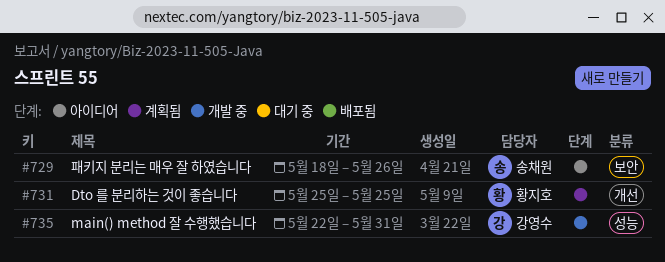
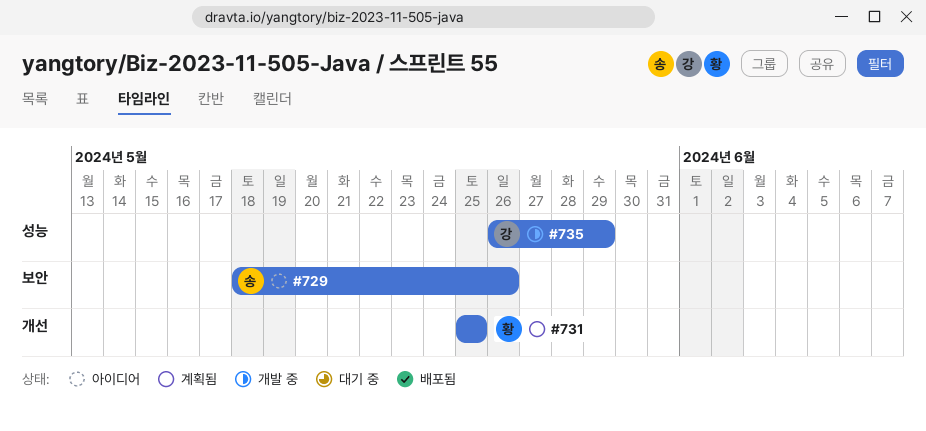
#735, start: May 22 -> May 26
#735, due: May 31 -> May 29

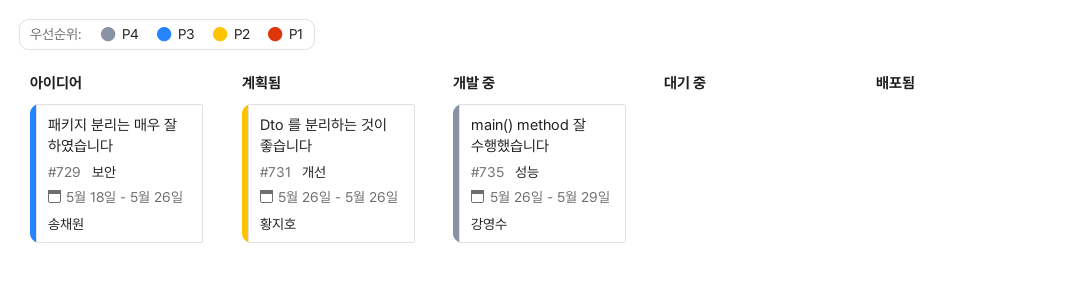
#731, start: May 25 -> May 26
#731, due: May 25 -> May 26

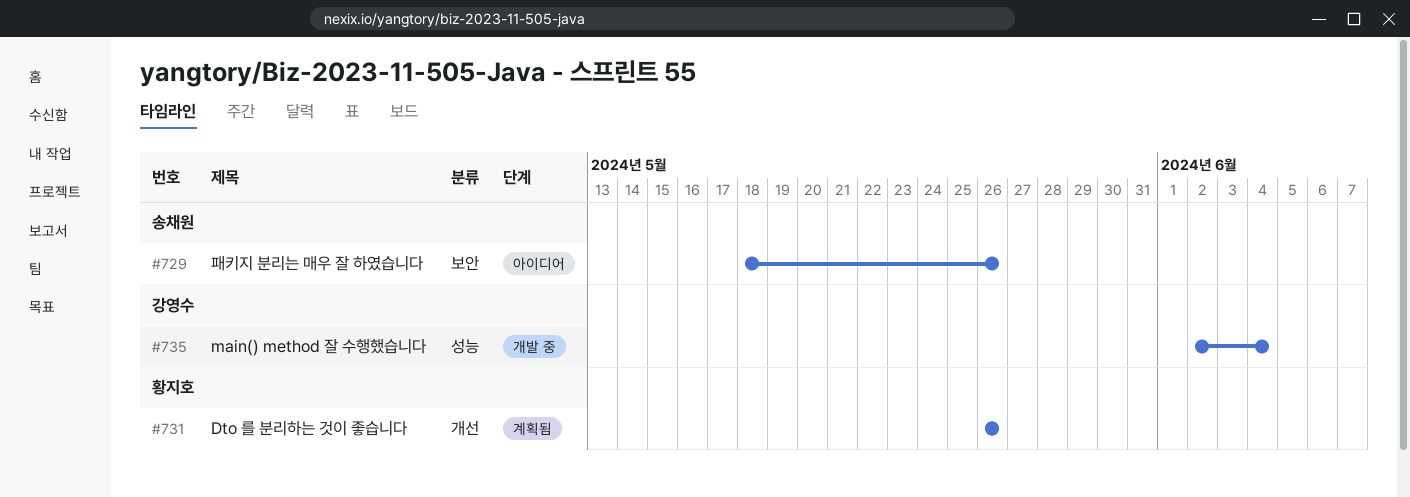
#735, start: May 26 -> Jun 2
#735, due: May 29 -> Jun 4

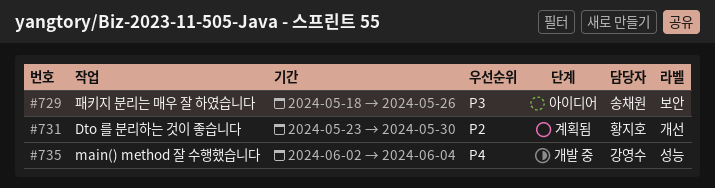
#731, start: May 26 -> May 23
#731, due: May 26 -> May 30

